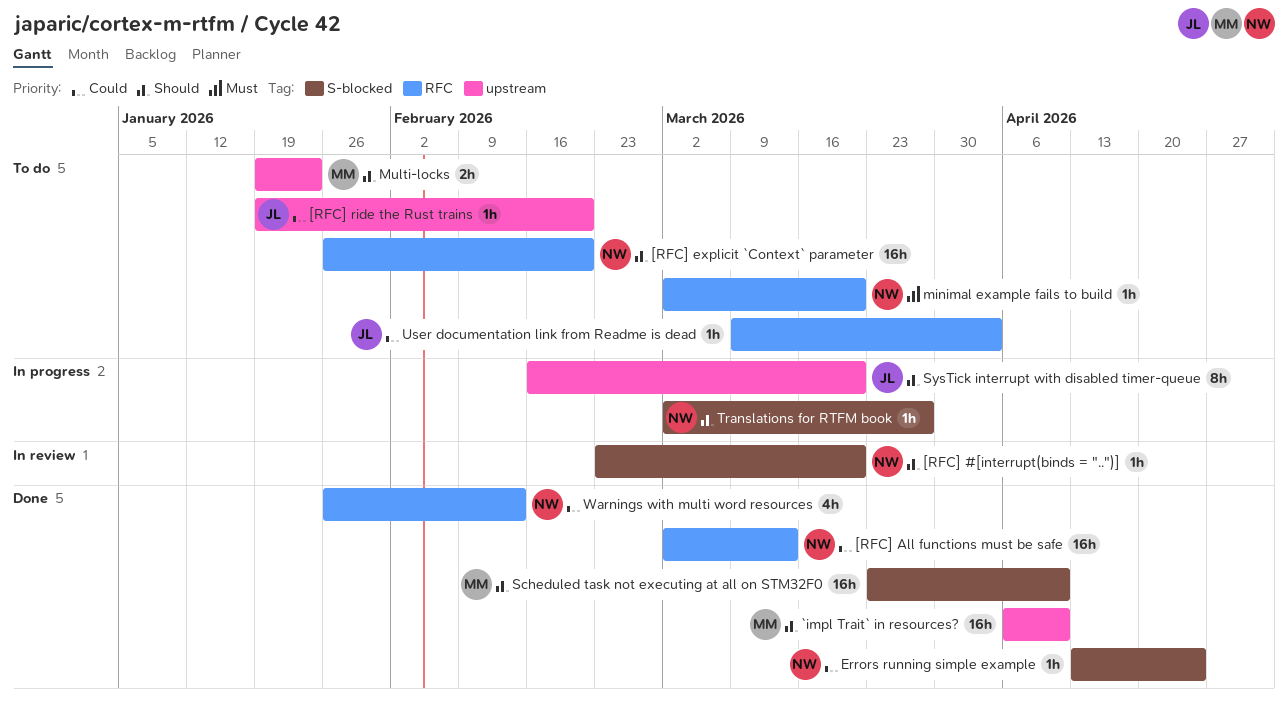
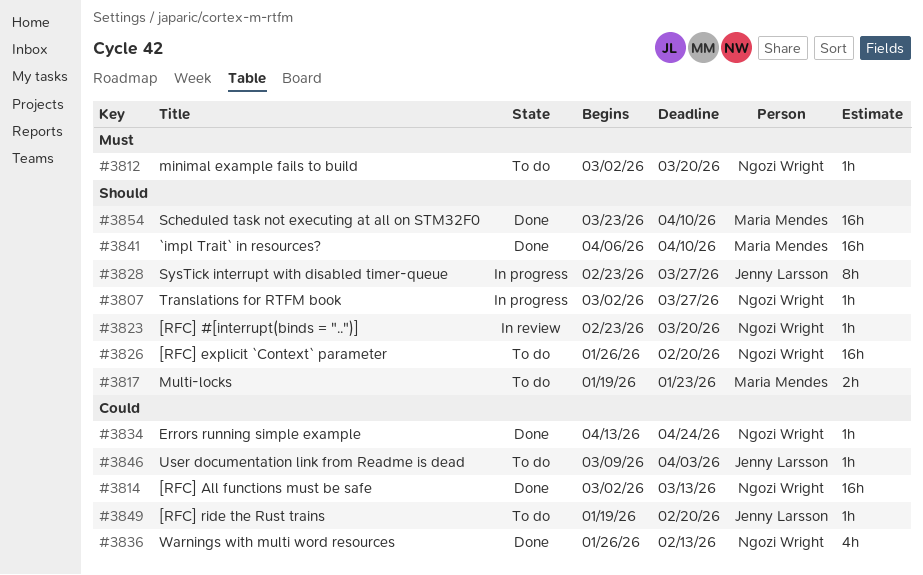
SysTick interrupt with disabled timer-queue, start: Feb 16 -> Feb 23
SysTick interrupt with disabled timer-queue, due: Mar 20 -> Mar 27

